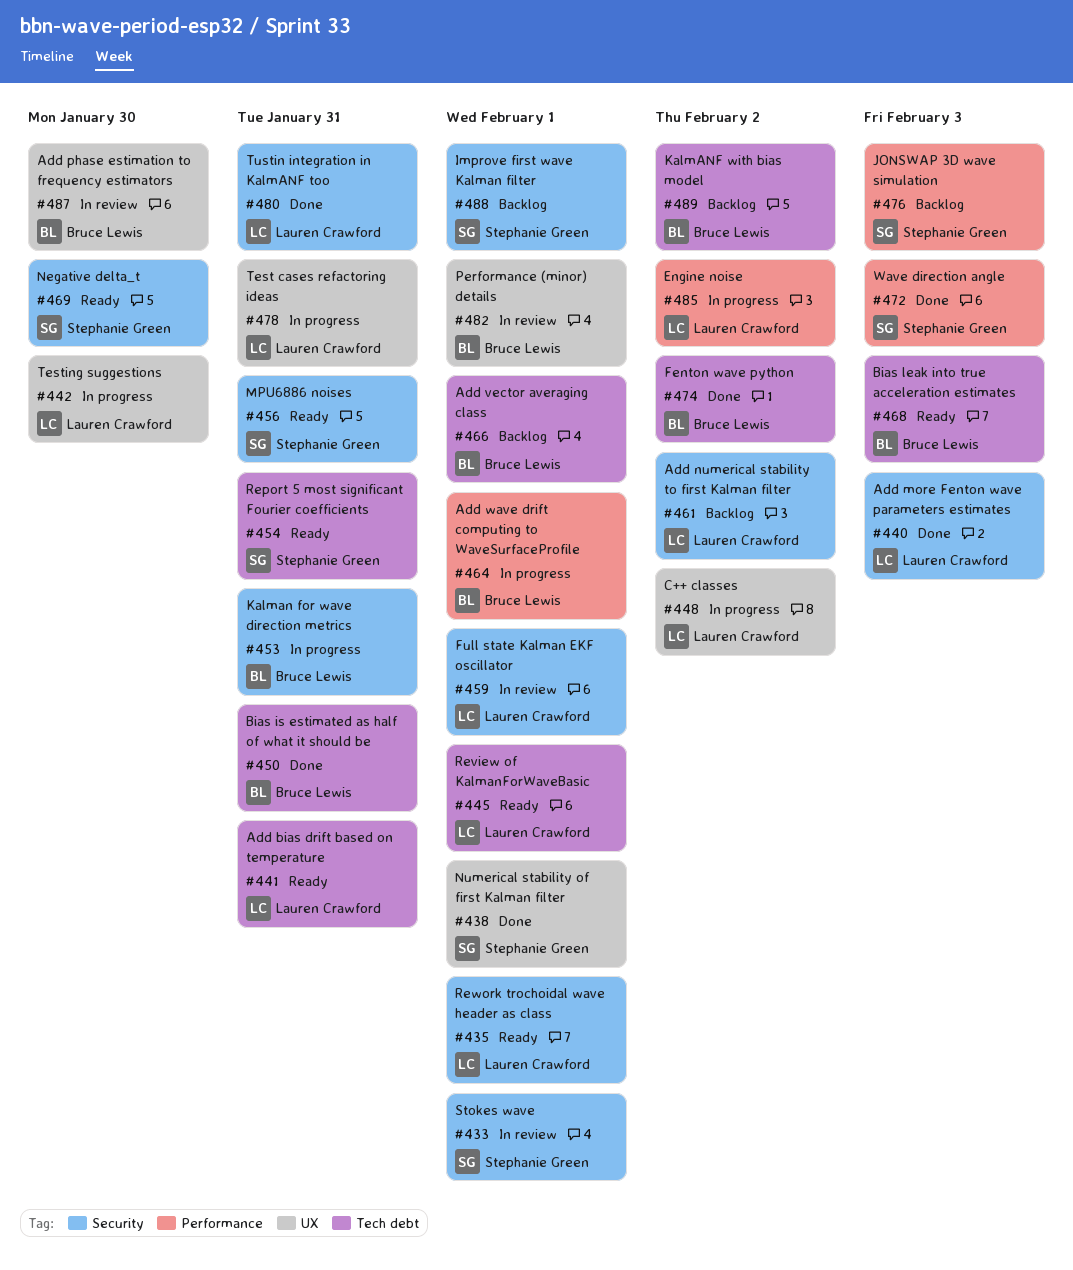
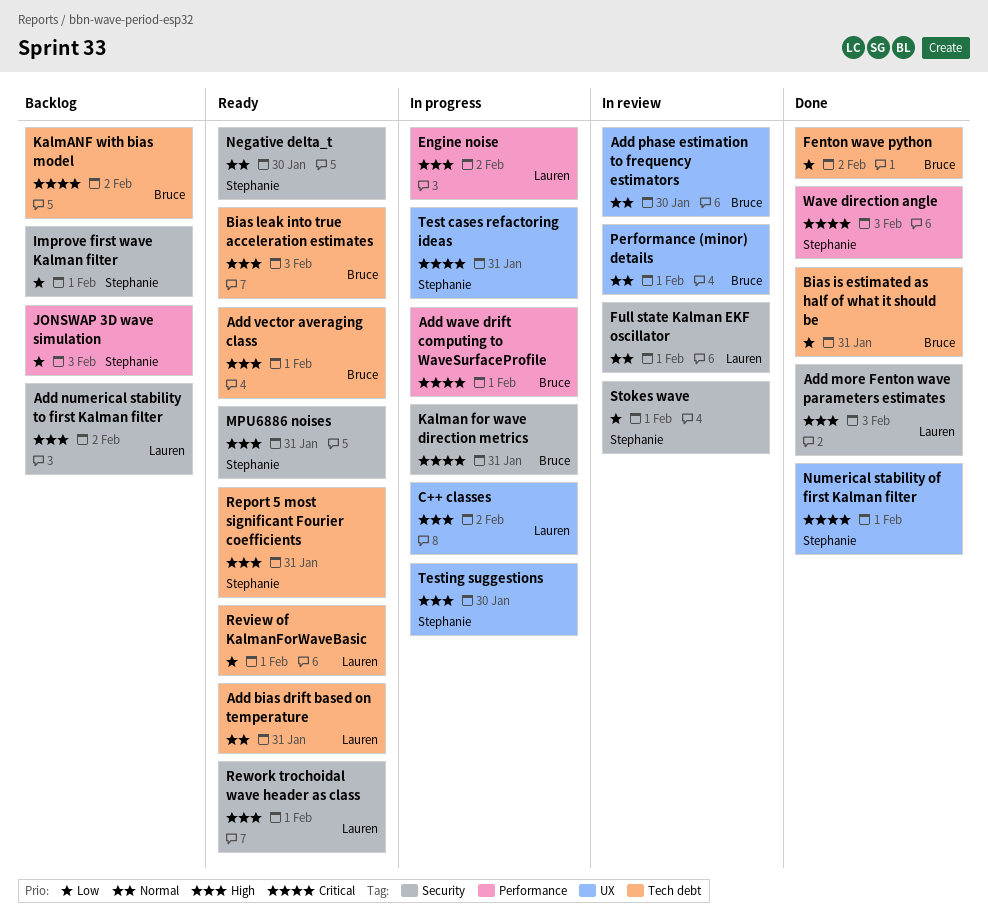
Add vector averaging class, status: Backlog -> Ready
Test cases refactoring ideas, owner: Lauren Crawford -> Stephanie Green
Testing suggestions, owner: Lauren Crawford -> Stephanie Green
Tustin integration in KalmANF too: present -> none

